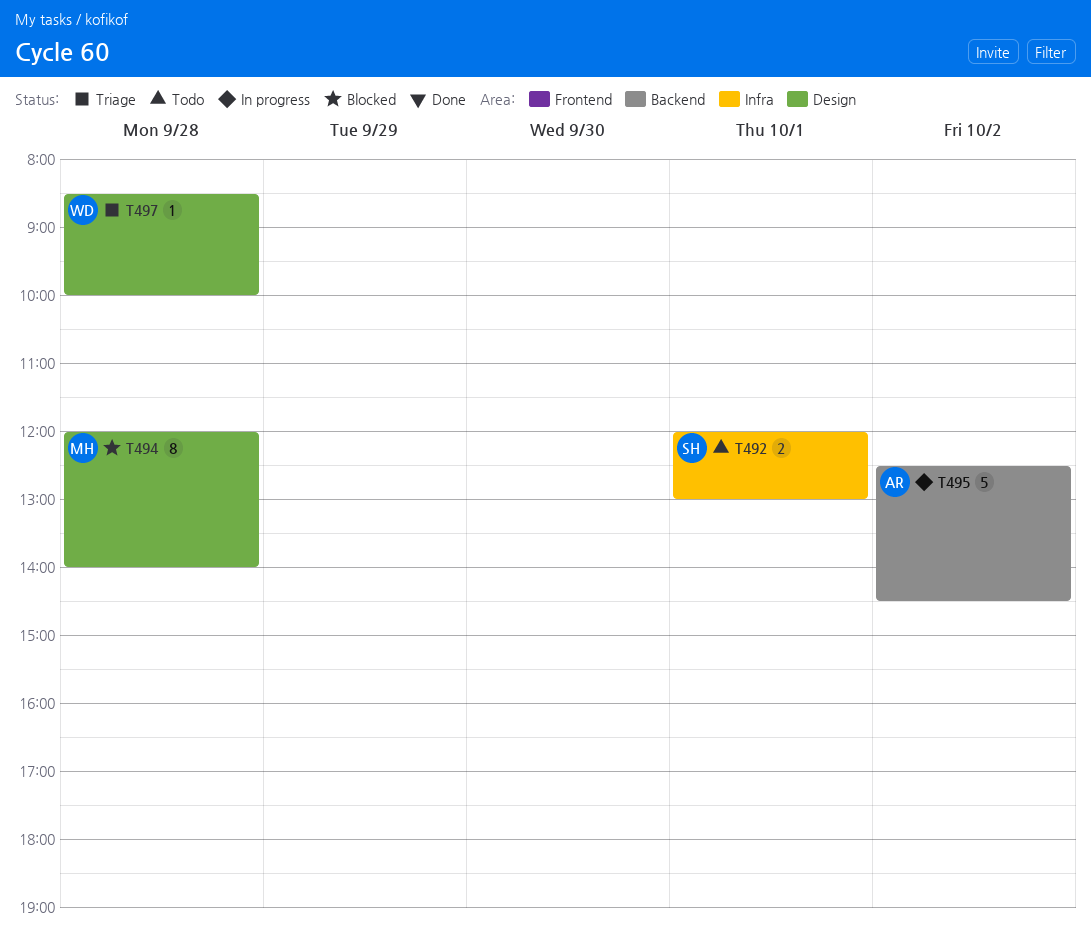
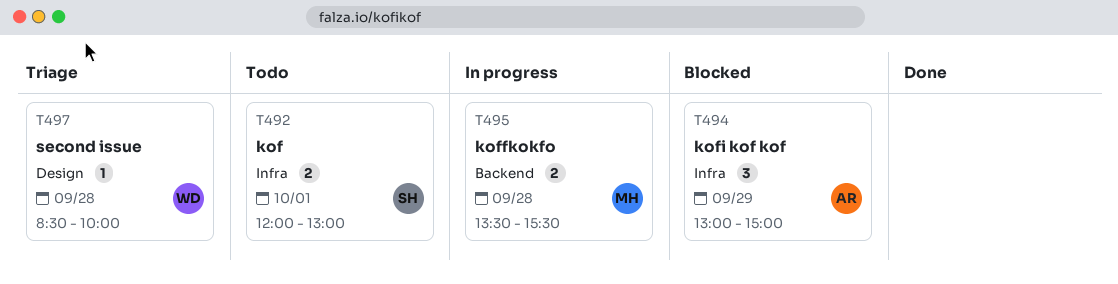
T494, owner: MH -> AR
T494, label: Design -> Infra
T494, estimate: 8 -> 3
T494, day: Sep 28 -> Sep 29
T494, begins: 12:00 -> 13:00
T494, ends: 14:00 -> 15:00
T495, owner: AR -> MH
T495, estimate: 5 -> 2
T495, day: Oct 2 -> Sep 28
T495, begins: 12:30 -> 13:30
T495, ends: 14:30 -> 15:30

